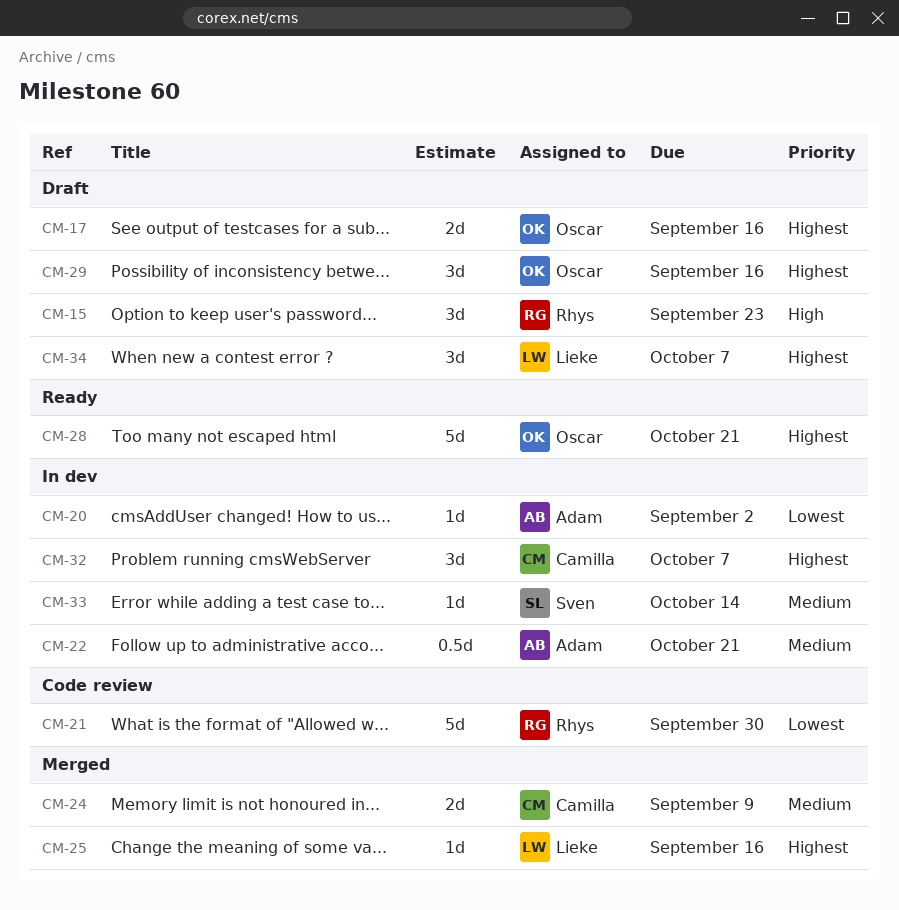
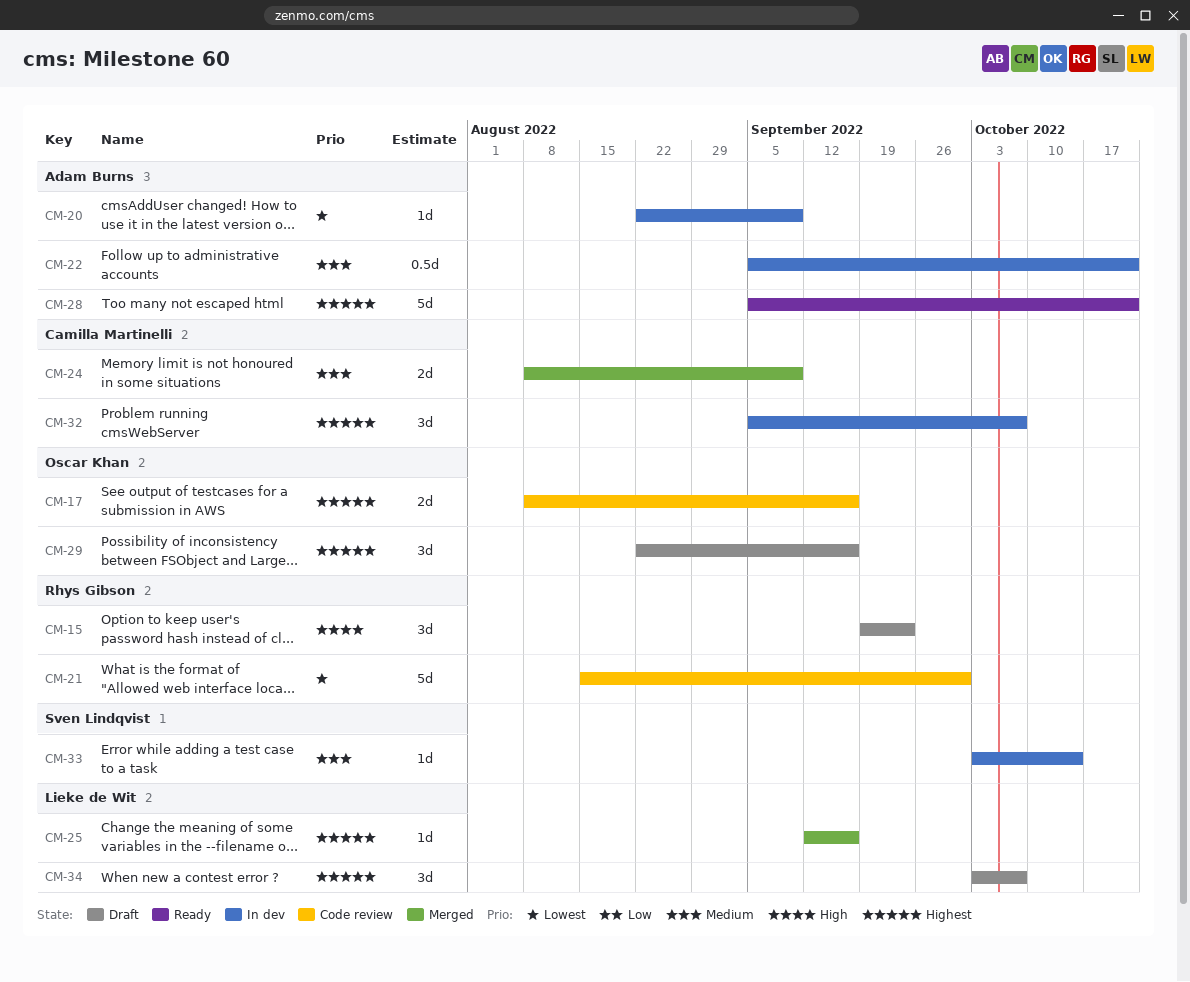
CM-17, status: Draft -> Code review
CM-20, due: Sep 2 -> Sep 9
CM-28, owner: Oscar Khan -> Adam Burns

